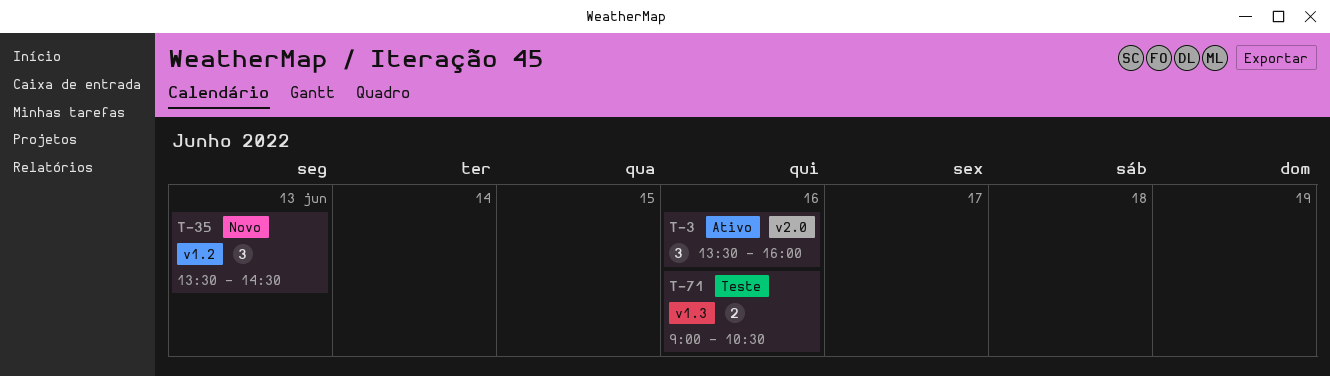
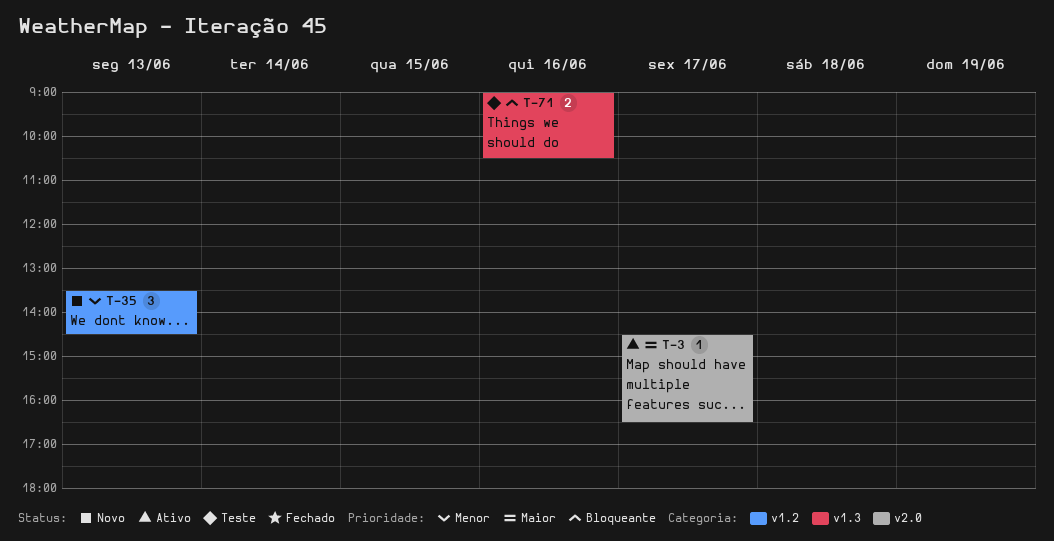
T-3, estimate: 3 -> 1
T-3, day: Jun 16 -> Jun 17
T-3, begins: 13:30 -> 14:30
T-3, ends: 16:00 -> 16:30

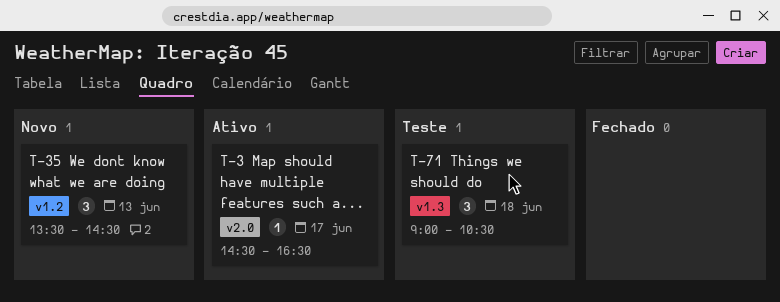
T-71, estimate: 2 -> 3
T-71, day: Jun 16 -> Jun 18

